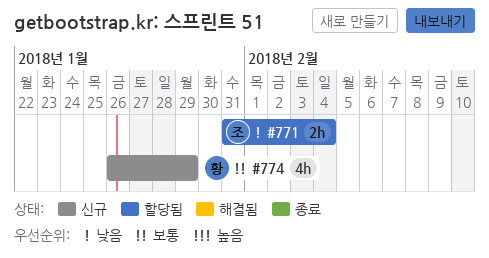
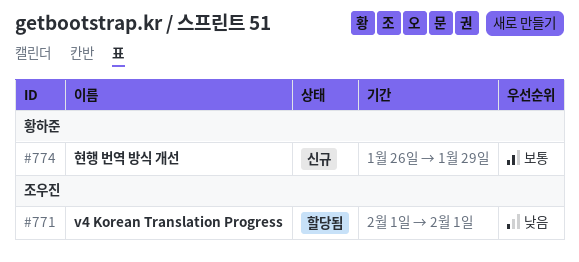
#771, start: Jan 31 -> Feb 1
#771, due: Feb 4 -> Feb 1

